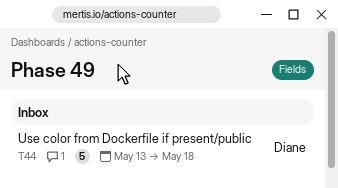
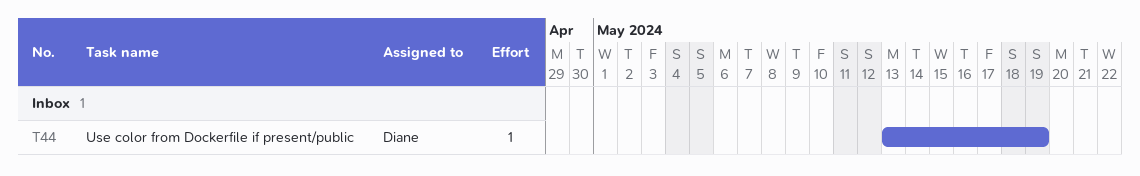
T44, estimate: 5 -> 1
T44, due: May 18 -> May 19

